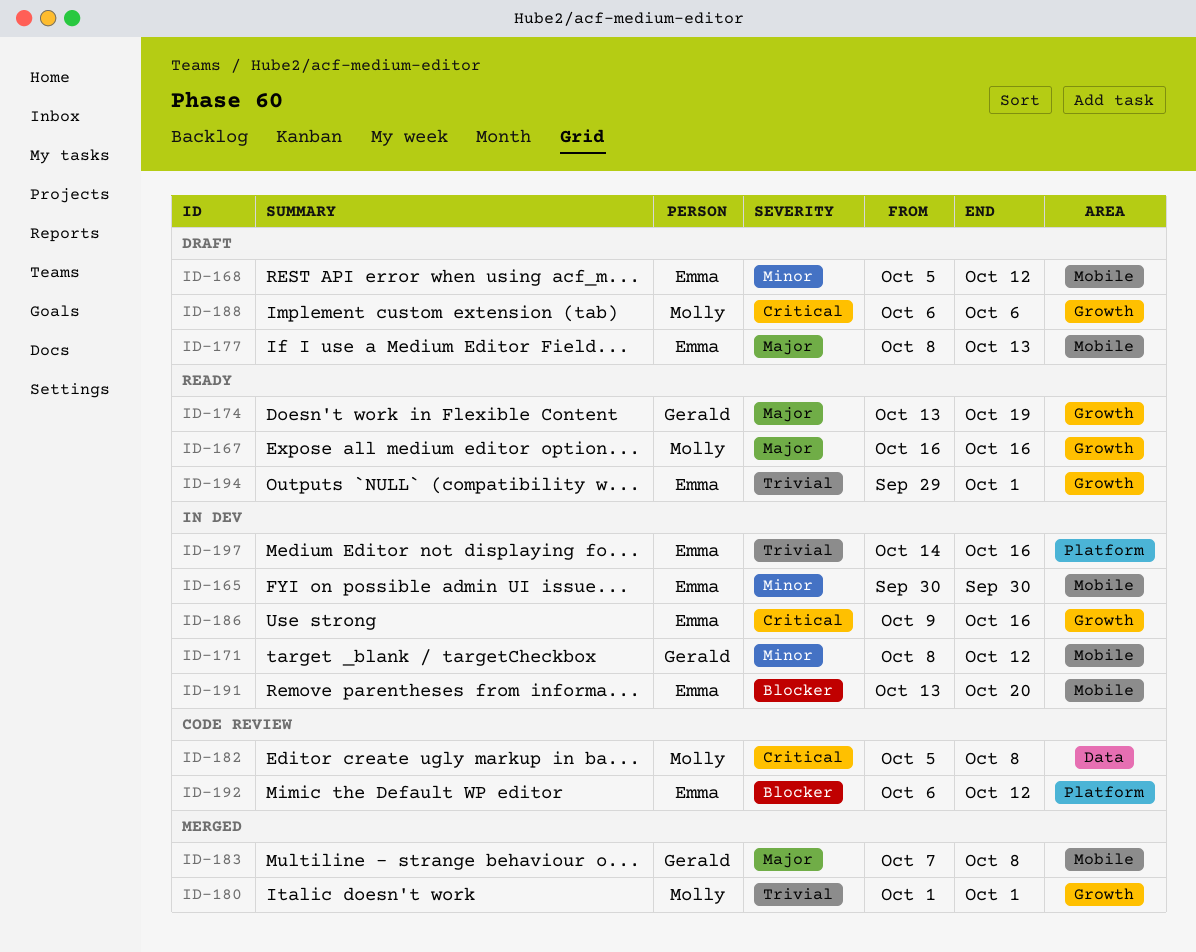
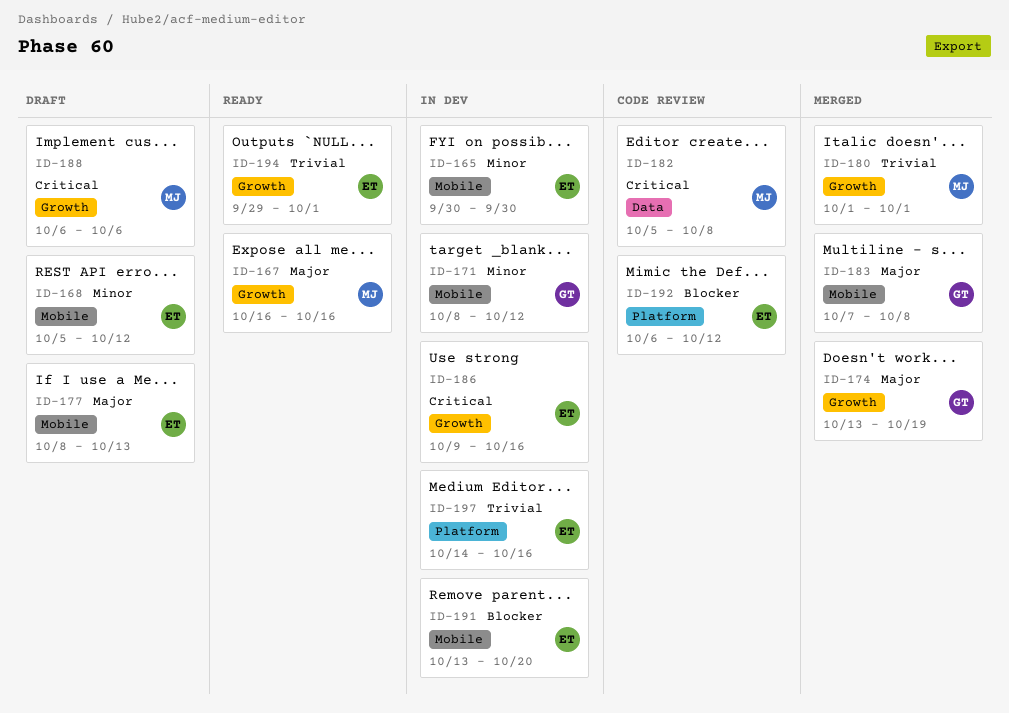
ID-174, status: Ready -> Merged

